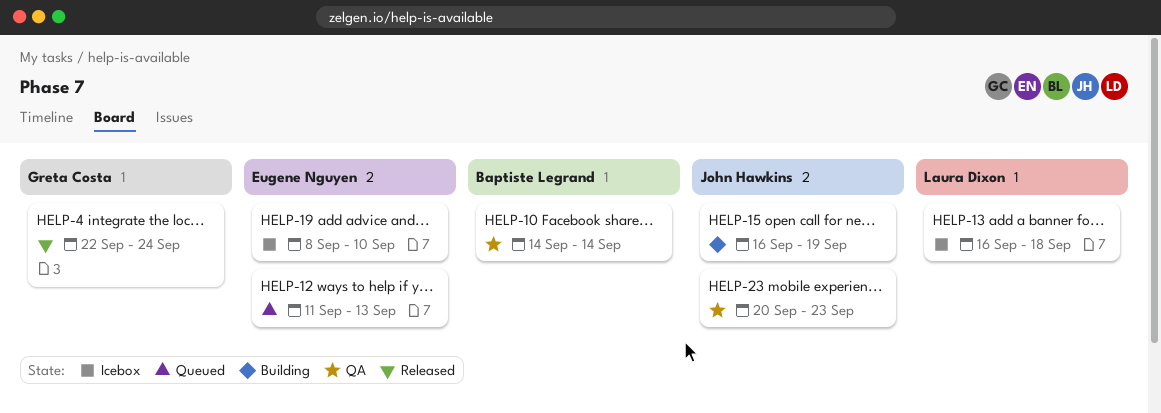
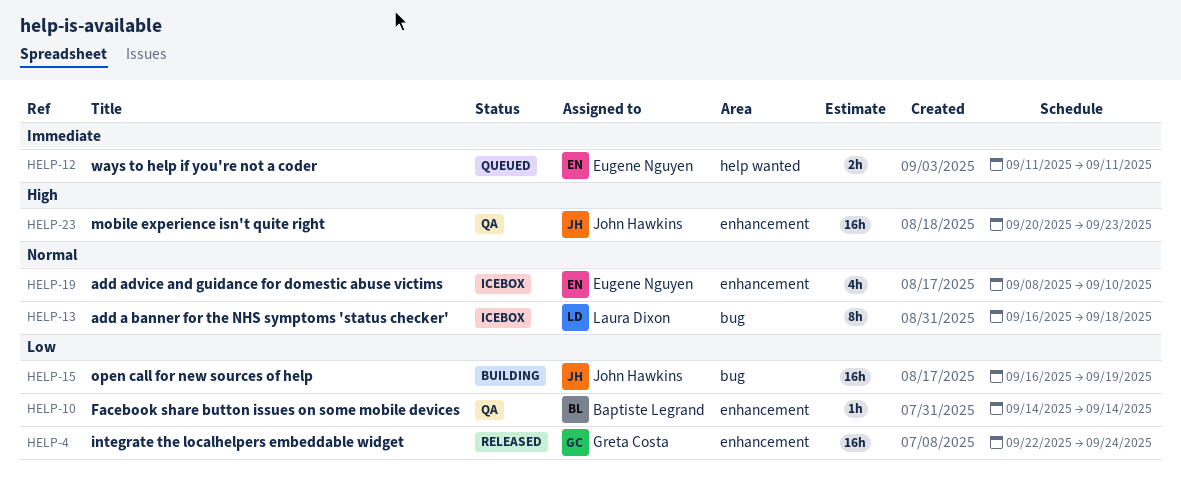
HELP-12, due: Sep 13 -> Sep 11

